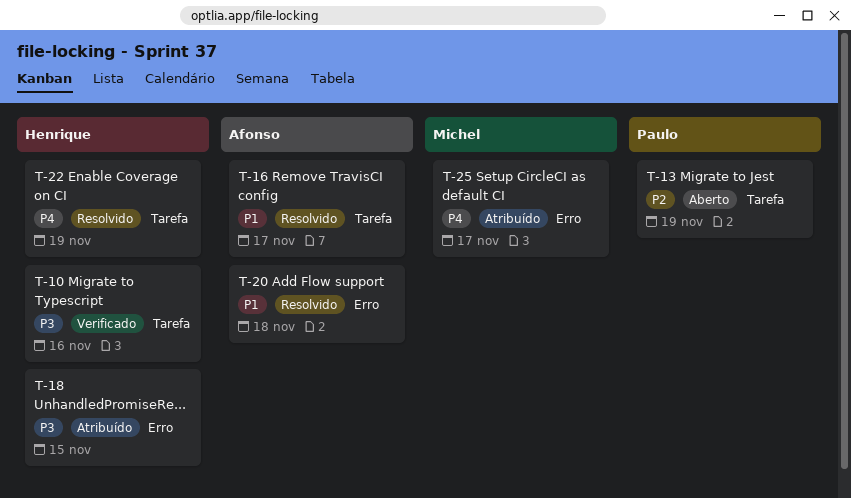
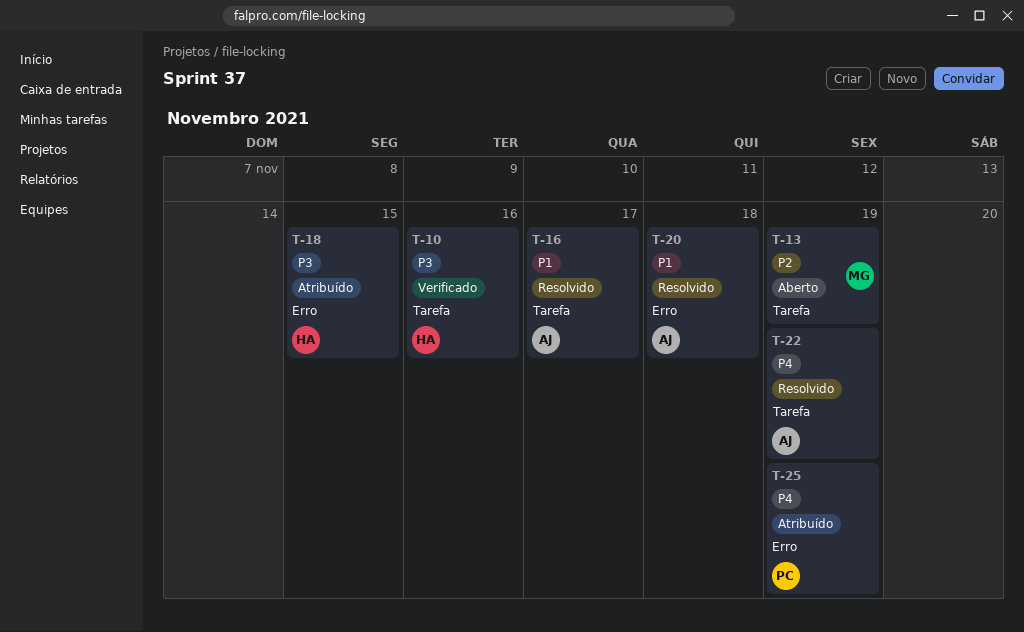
T-13, owner: Paulo -> Michel
T-22, owner: Henrique -> Afonso
T-25, owner: Michel -> Paulo
T-25, due: Nov 17 -> Nov 19

